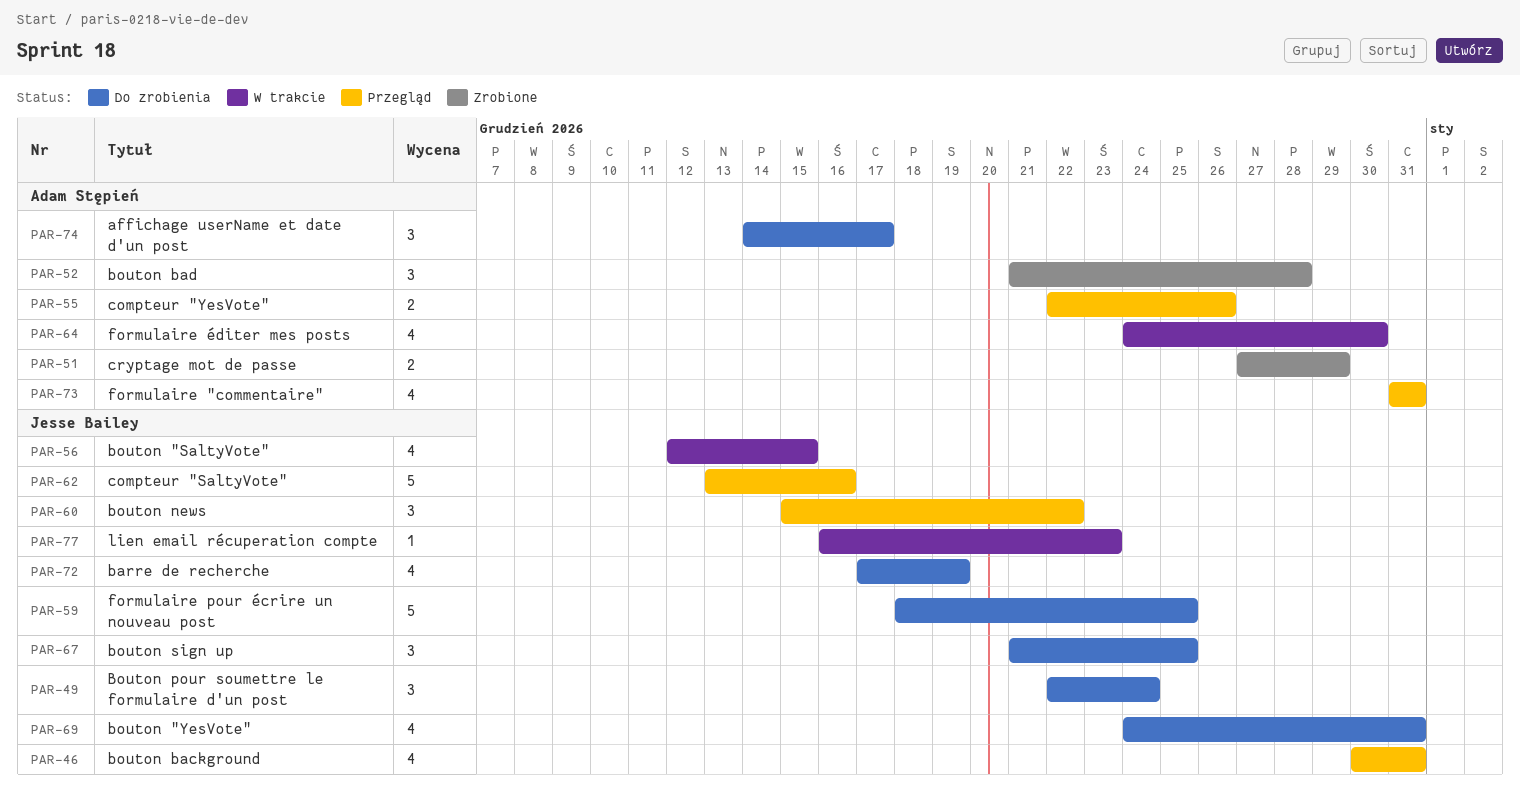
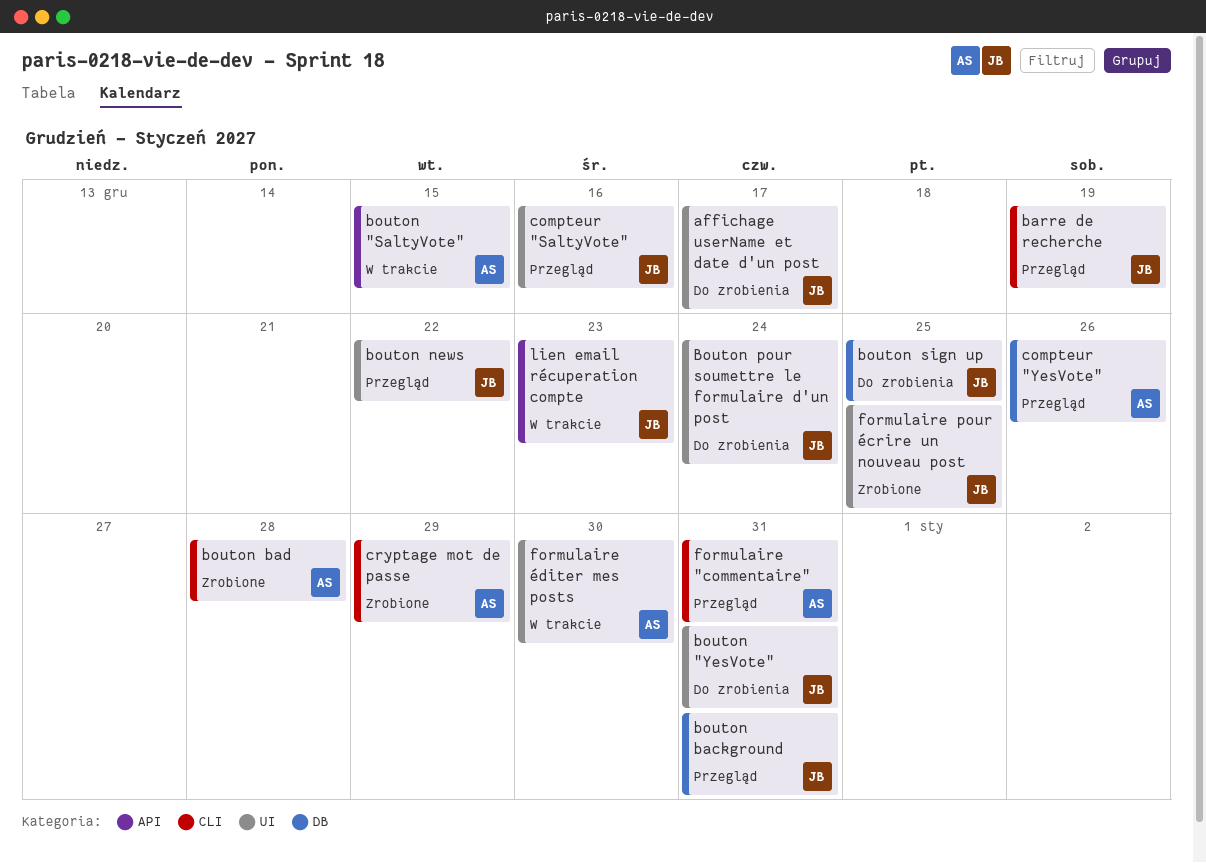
affichage userName et date d'un post, owner: Adam Stępień -> Jesse Bailey
barre de recherche, status: Do zrobienia -> Przegląd
bouton "SaltyVote", owner: Jesse Bailey -> Adam Stępień
formulaire pour écrire un nouveau post, status: Do zrobienia -> Zrobione

